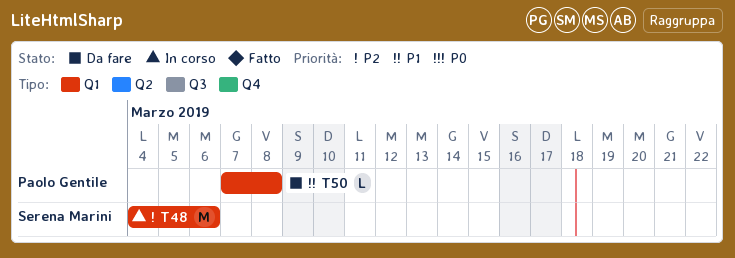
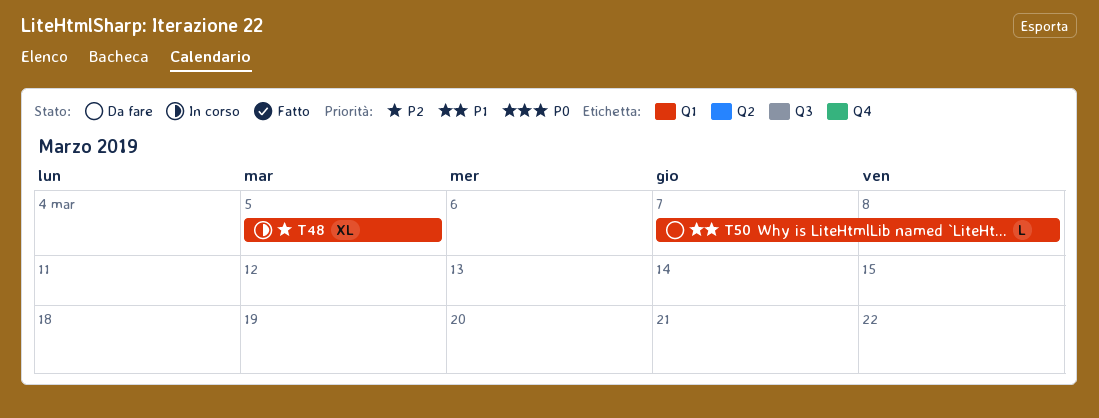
T48, estimate: M -> XL
T48, start: Mar 4 -> Mar 5
T48, due: Mar 6 -> Mar 5

